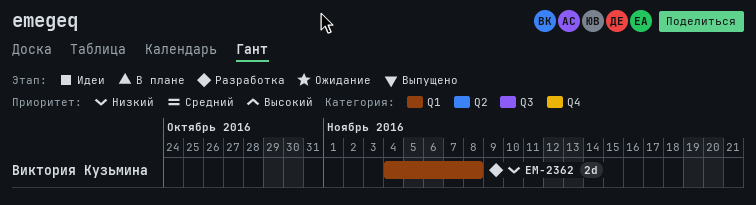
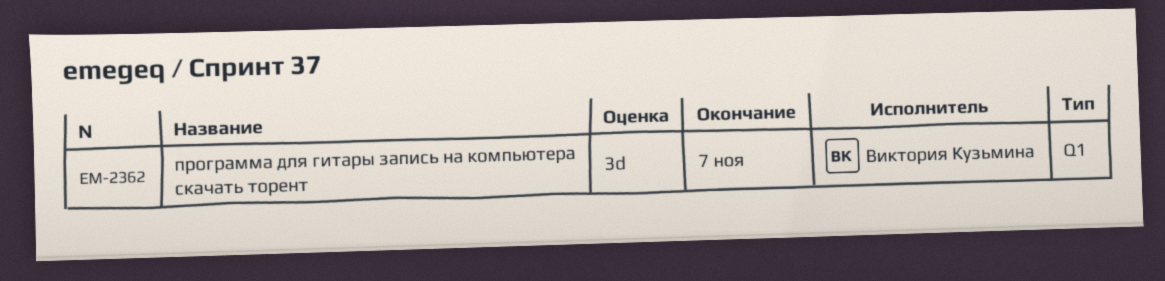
EM-2362, estimate: 2d -> 3d
EM-2362, due: Nov 8 -> Nov 7

